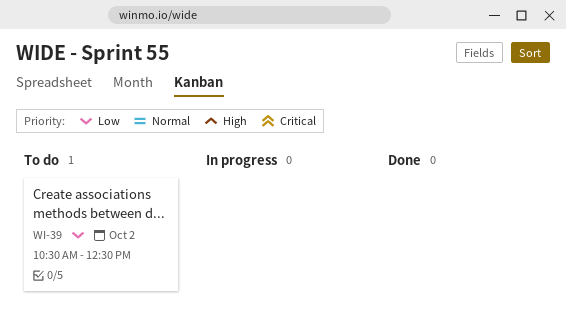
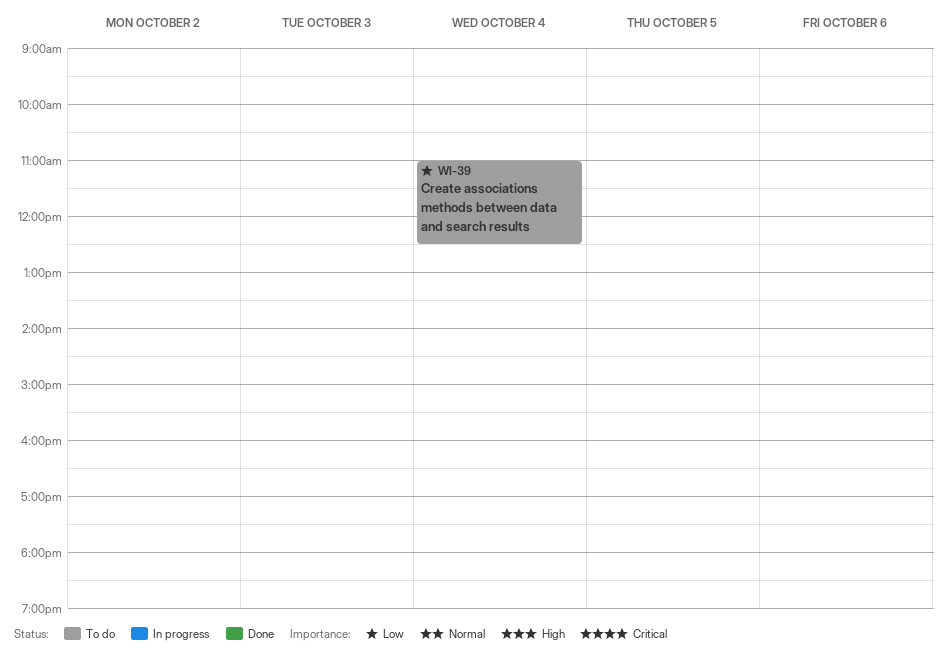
WI-39, day: Oct 2 -> Oct 4
WI-39, begins: 10:30 -> 11:00

